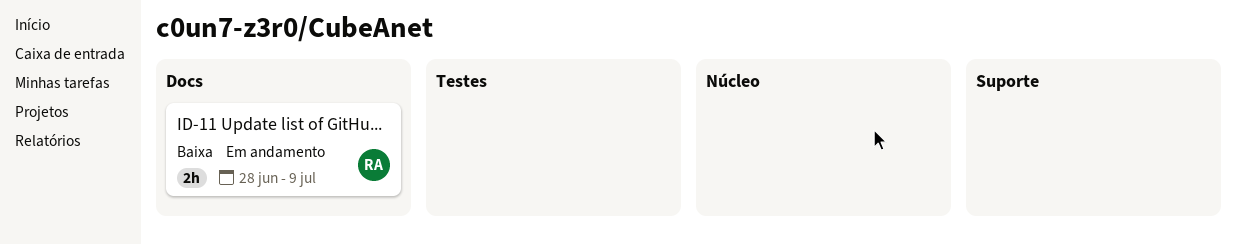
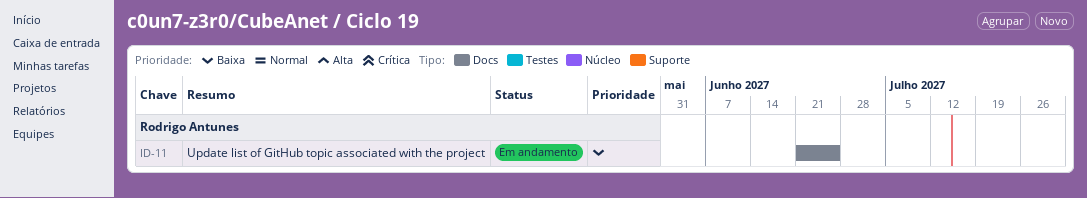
ID-11, start: Jun 28 -> Jun 21
ID-11, due: Jul 9 -> Jun 25

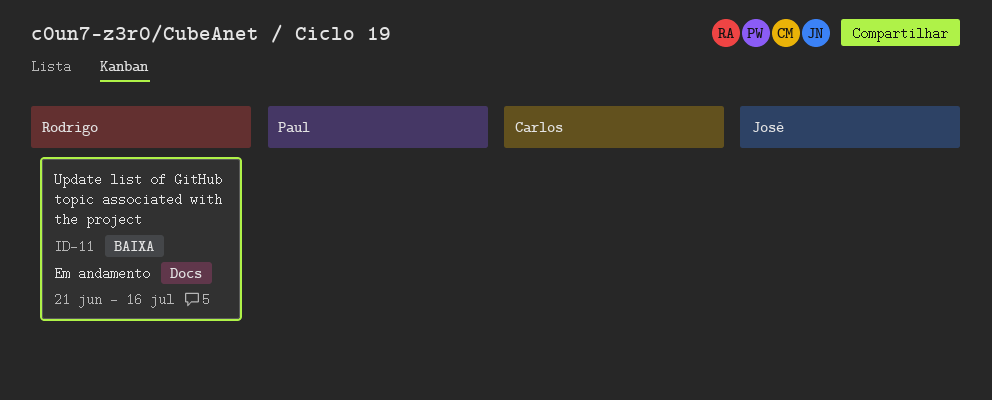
ID-11, due: Jun 25 -> Jul 16

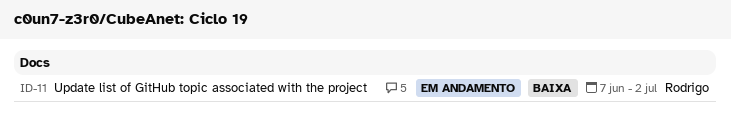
ID-11, start: Jun 21 -> Jun 7
ID-11, due: Jul 16 -> Jul 2

